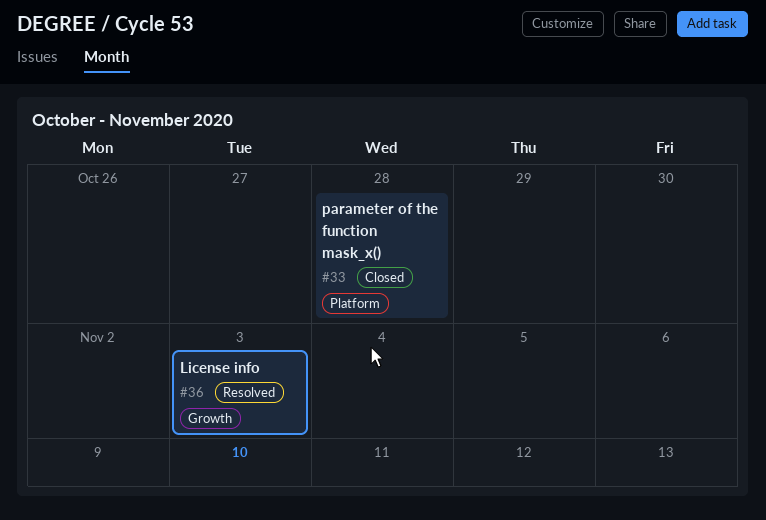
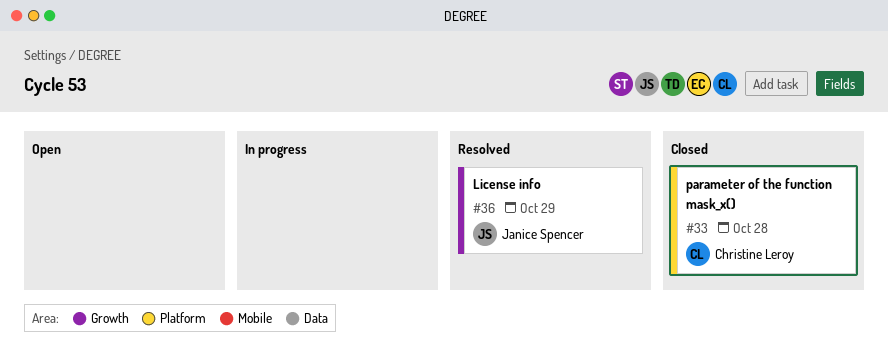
#36, due: Nov 3 -> Oct 29

